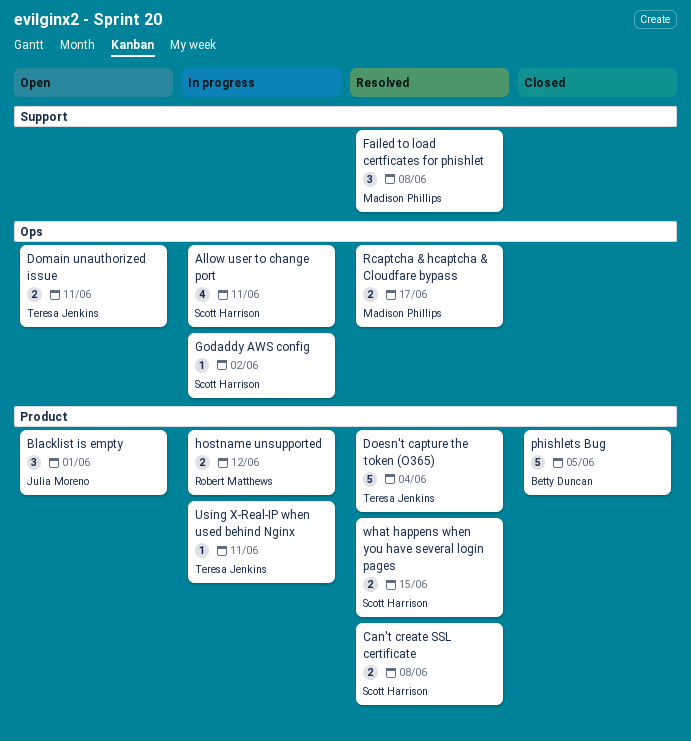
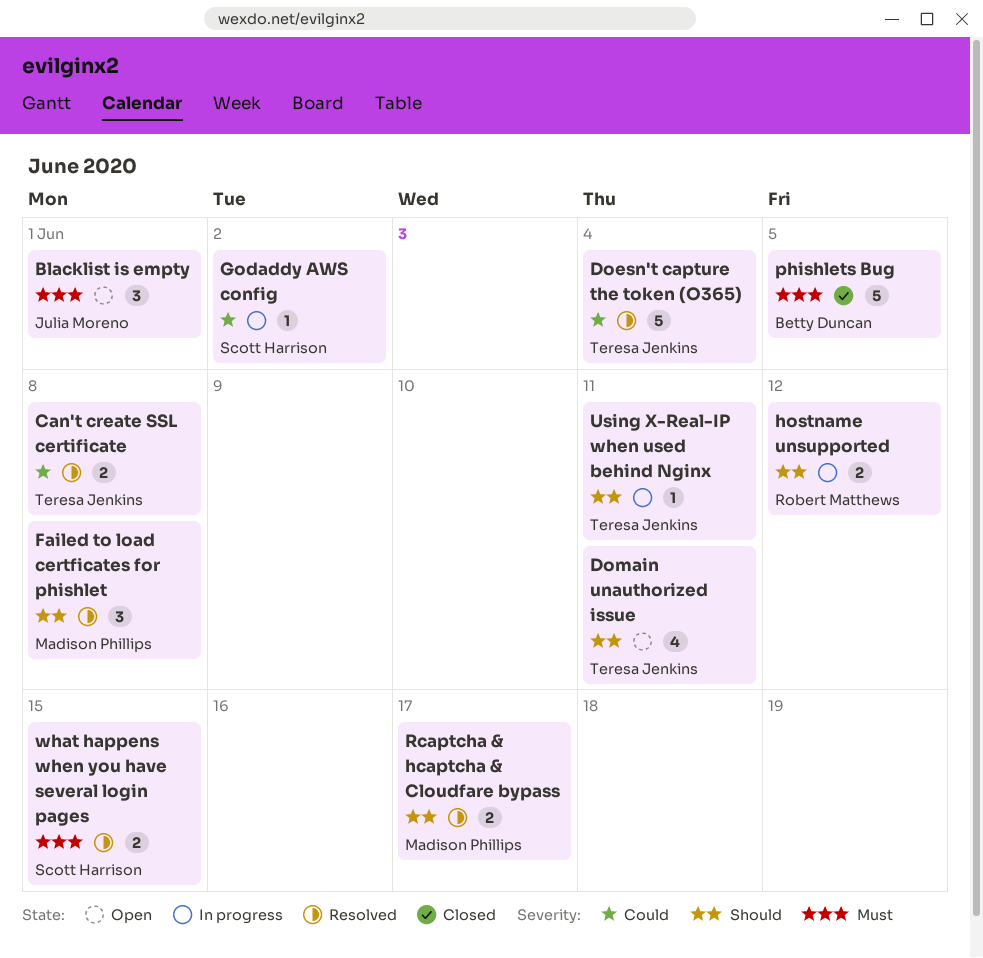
Allow user to change port: present -> none
Can't create SSL certificate, owner: Scott Harrison -> Teresa Jenkins
Domain unauthorized issue, estimate: 2 -> 4

